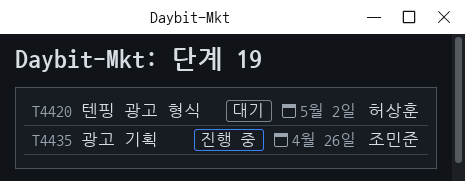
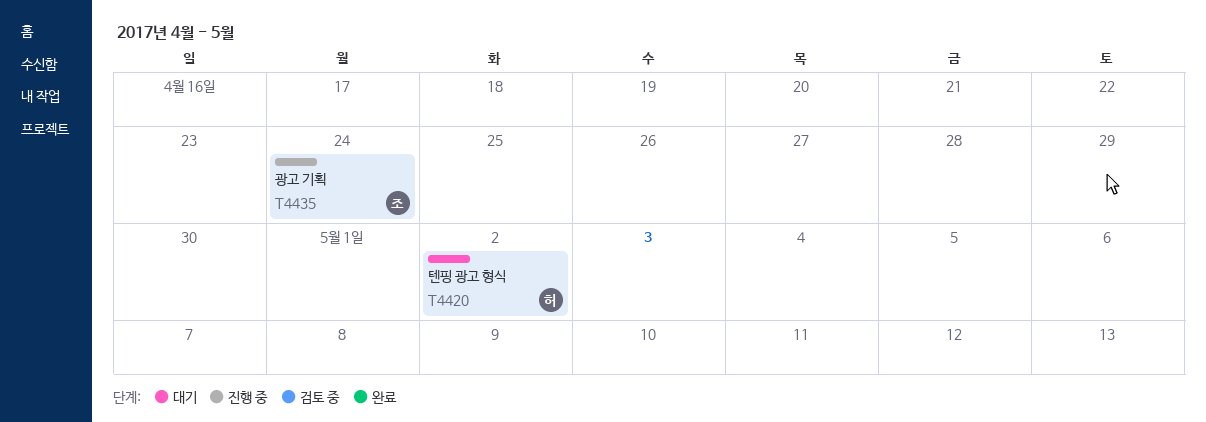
T4435, due: Apr 26 -> Apr 24

